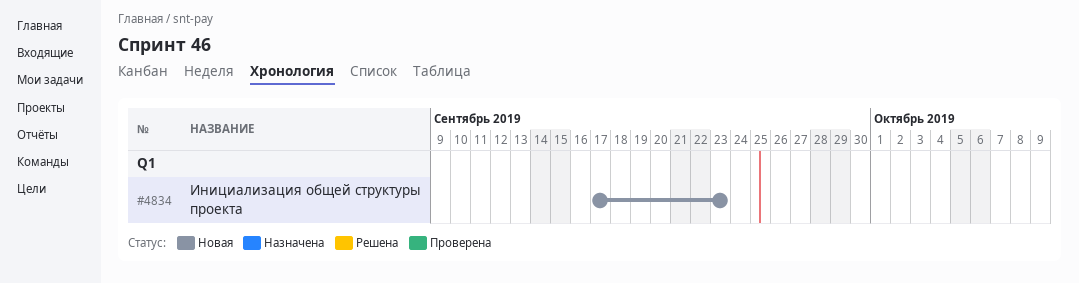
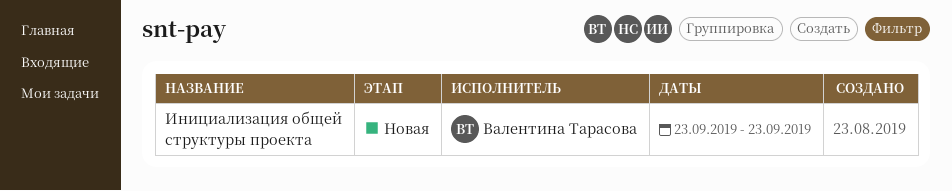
Инициализация общей структуры проекта, start: Sep 17 -> Sep 23

